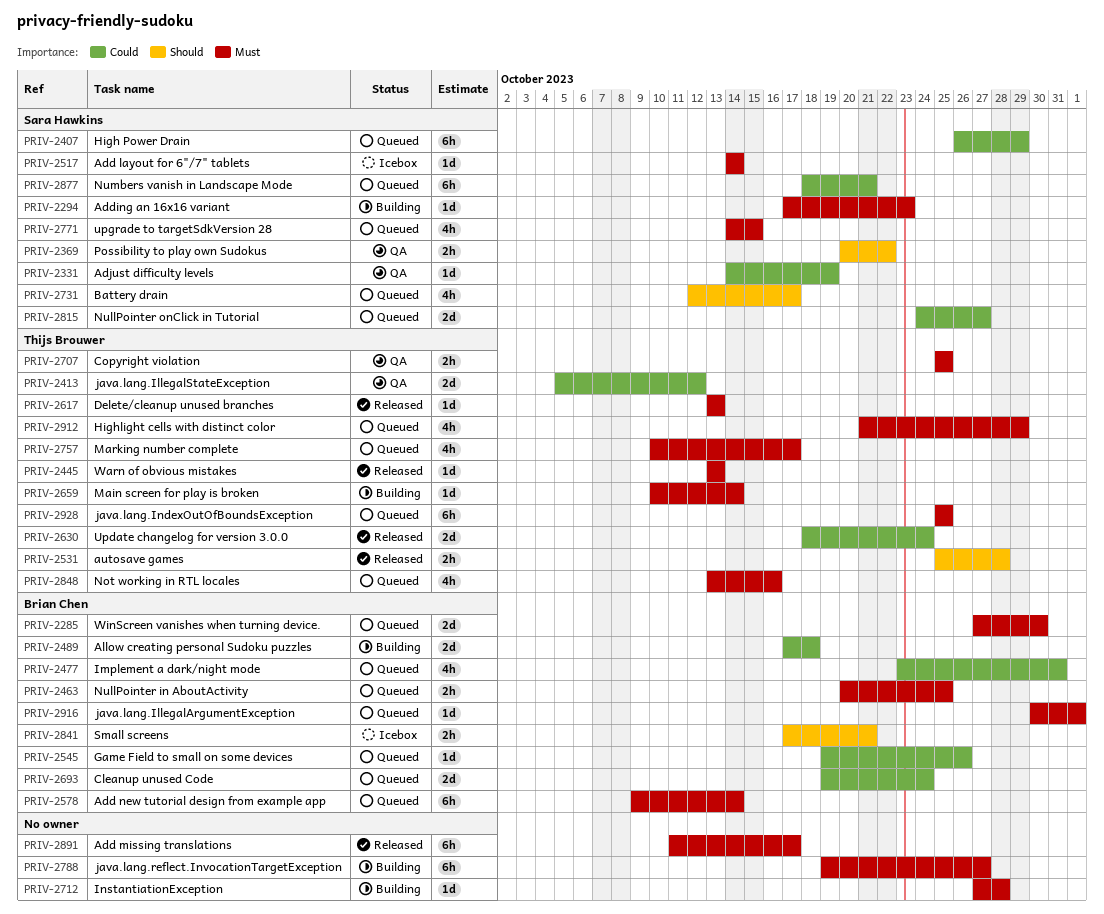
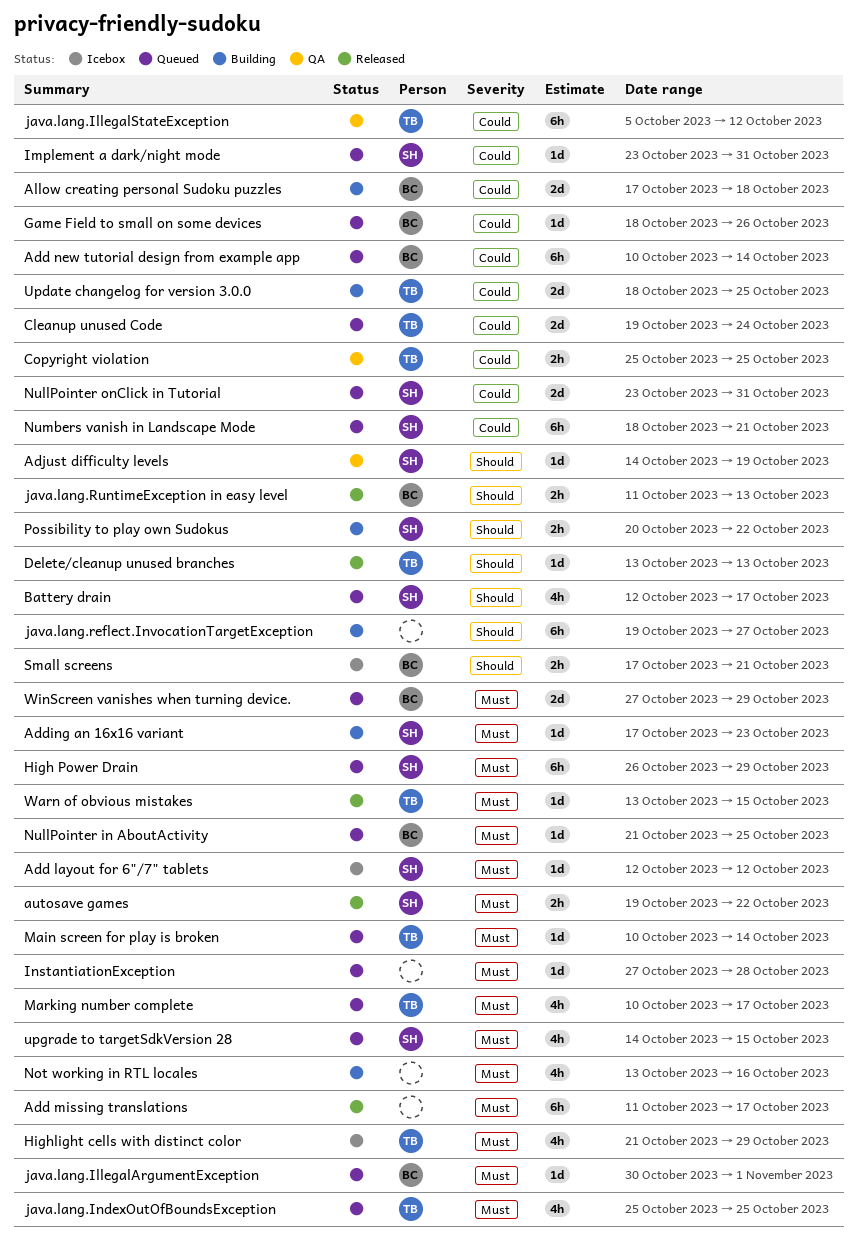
Add layout for 6"/7" tablets, start: Oct 14 -> Oct 12
Add layout for 6"/7" tablets, due: Oct 14 -> Oct 12
Add new tutorial design from example app, priority: Must -> Could
Add new tutorial design from example app, start: Oct 9 -> Oct 10
Adjust difficulty levels, priority: Could -> Should
autosave games, owner: Thijs Brouwer -> Sara Hawkins
autosave games, priority: Should -> Must
autosave games, start: Oct 25 -> Oct 19
autosave games, due: Oct 28 -> Oct 22
Cleanup unused Code, owner: Brian Chen -> Thijs Brouwer
Copyright violation, priority: Must -> Could
Delete/cleanup unused branches, priority: Must -> Should
Game Field to small on some devices, start: Oct 19 -> Oct 18
High Power Drain, priority: Could -> Must
Highlight cells with distinct color, status: Queued -> Icebox
Implement a dark/night mode, owner: Brian Chen -> Sara Hawkins
Implement a dark/night mode, estimate: 4h -> 1d
InstantiationException, status: Building -> Queued
java.lang.IllegalStateException, estimate: 2d -> 6h
java.lang.IndexOutOfBoundsException, estimate: 6h -> 4h
java.lang.reflect.InvocationTargetException, priority: Must -> Should
java.lang.RuntimeException in easy level: none -> present
Main screen for play is broken, status: Building -> Queued
Not working in RTL locales, status: Queued -> Building
Not working in RTL locales, owner: Thijs Brouwer -> none
NullPointer in AboutActivity, estimate: 2h -> 1d
NullPointer in AboutActivity, start: Oct 20 -> Oct 21
NullPointer onClick in Tutorial, start: Oct 24 -> Oct 23
NullPointer onClick in Tutorial, due: Oct 27 -> Oct 31
Possibility to play own Sudokus, status: QA -> Building
Update changelog for version 3.0.0, status: Released -> Building
Update changelog for version 3.0.0, due: Oct 24 -> Oct 25
Warn of obvious mistakes, due: Oct 13 -> Oct 15
WinScreen vanishes when turning device., due: Oct 30 -> Oct 29

